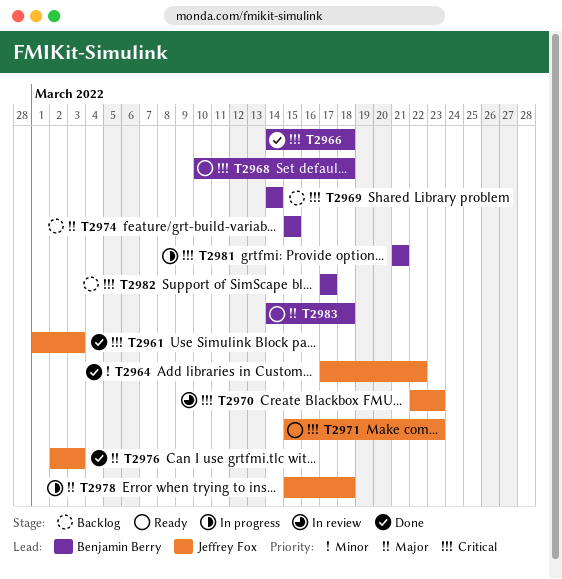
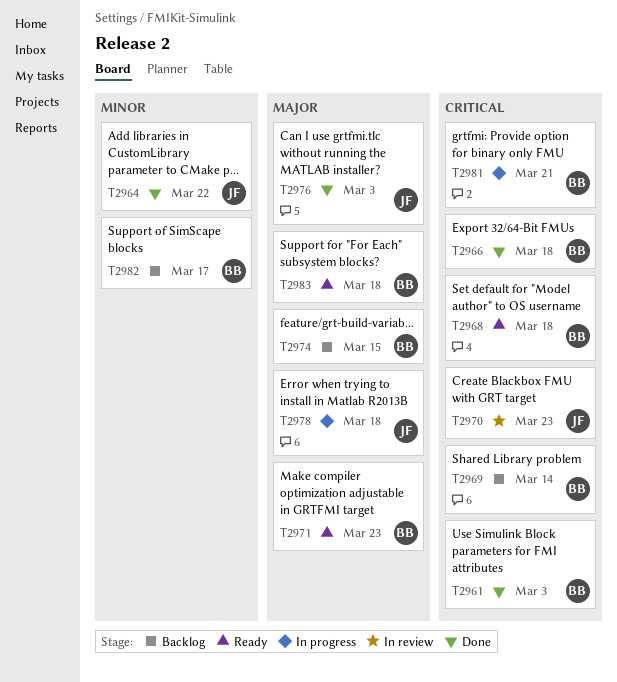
T2961, owner: Jeffrey Fox -> Benjamin Berry
T2971, owner: Jeffrey Fox -> Benjamin Berry
T2971, priority: Critical -> Major
T2982, priority: Critical -> Minor

